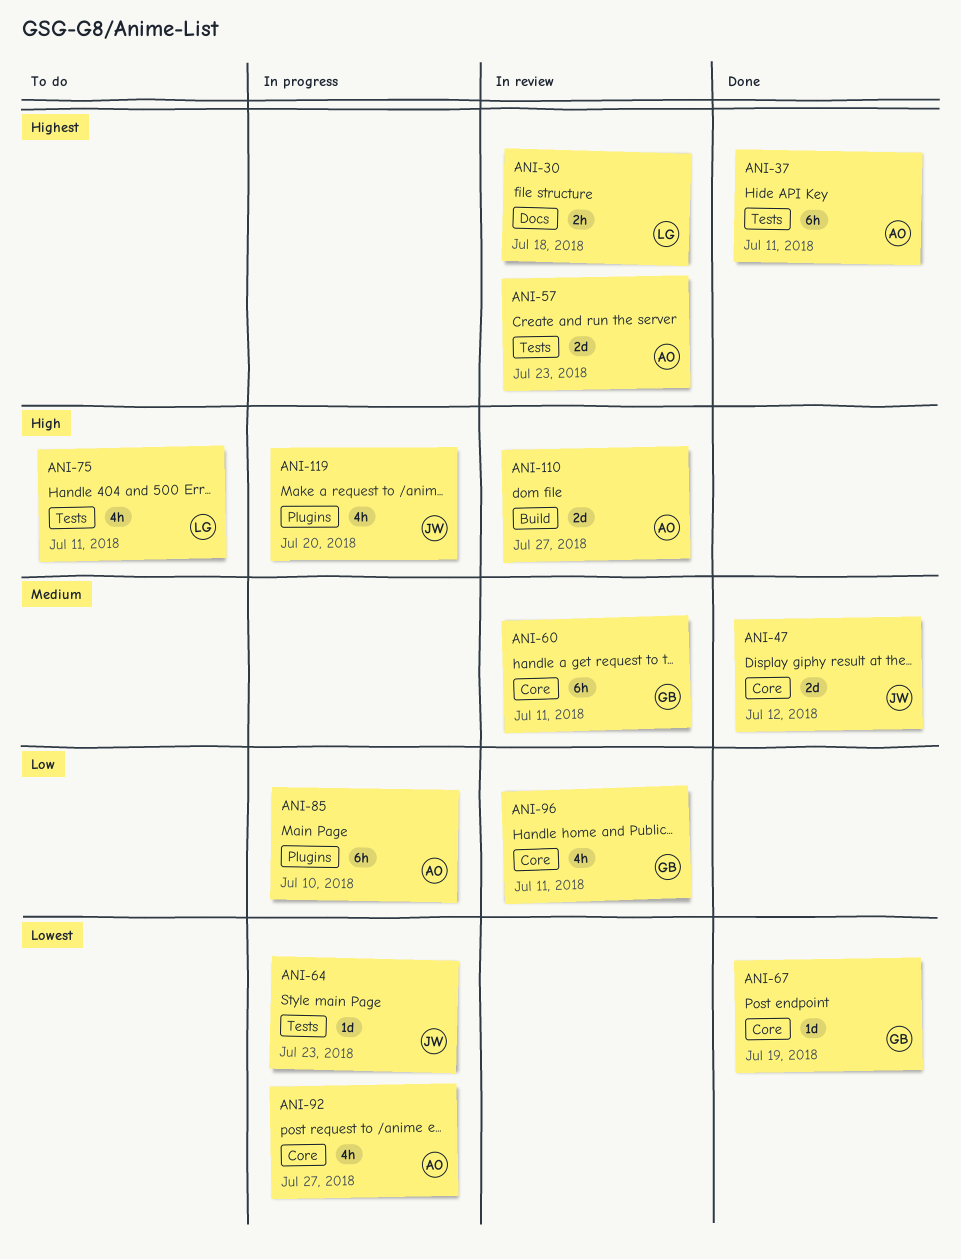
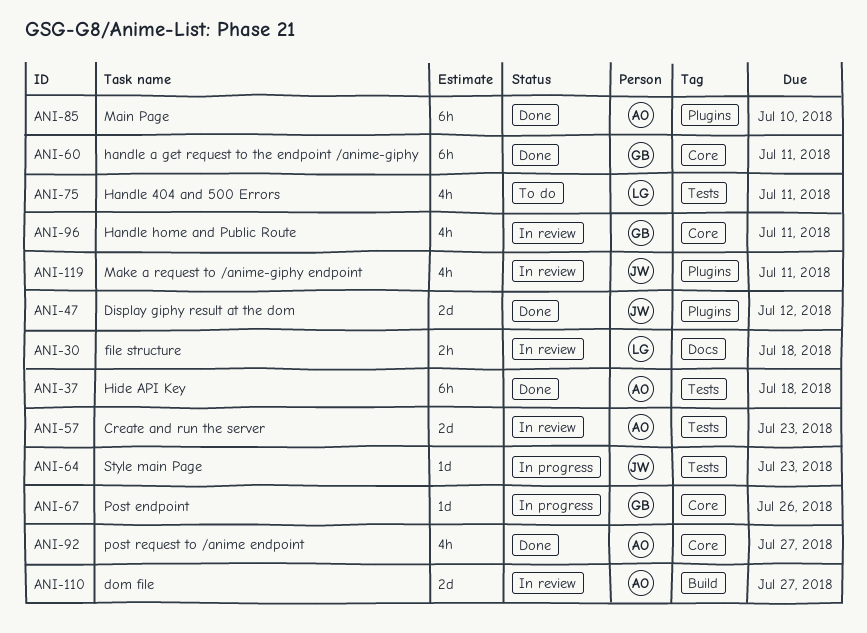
ANI-37, due: Jul 11 -> Jul 18
ANI-47, label: Core -> Plugins
ANI-60, status: In review -> Done
ANI-67, status: Done -> In progress
ANI-67, due: Jul 19 -> Jul 26
ANI-85, status: In progress -> Done
ANI-92, status: In progress -> Done
ANI-119, status: In progress -> In review
ANI-119, due: Jul 20 -> Jul 11

